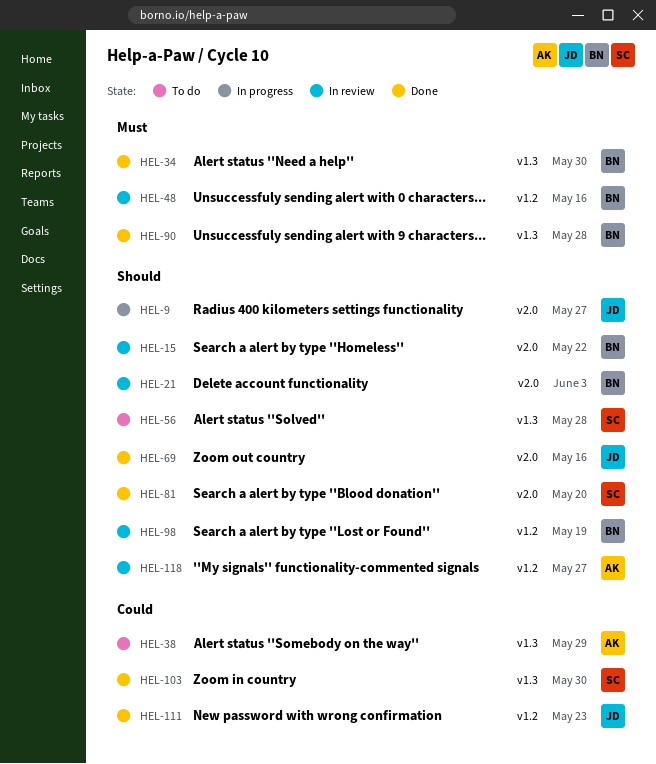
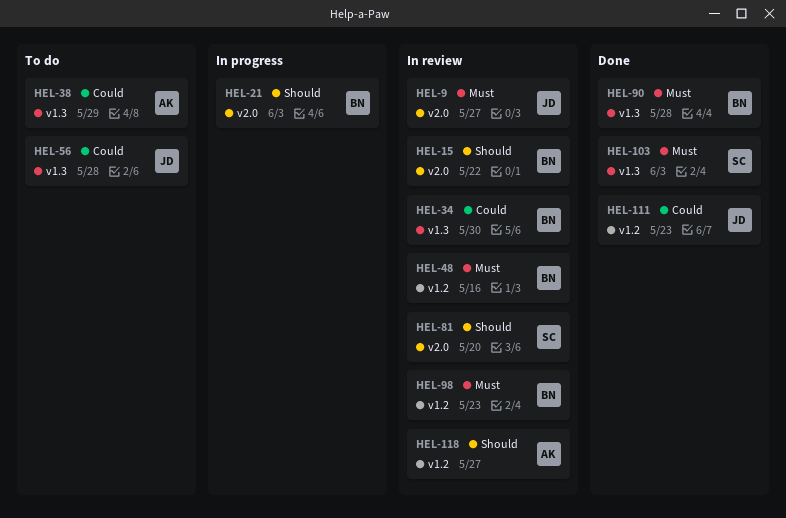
HEL-9, status: In progress -> In review
HEL-9, priority: Should -> Must
HEL-21, status: In review -> In progress
HEL-34, status: Done -> In review
HEL-34, priority: Must -> Could
HEL-56, owner: SC -> JD
HEL-56, priority: Should -> Could
HEL-69: present -> none
HEL-81, status: Done -> In review
HEL-98, priority: Should -> Must
HEL-98, due: May 19 -> May 23
HEL-103, priority: Could -> Must
HEL-103, due: May 30 -> Jun 3

